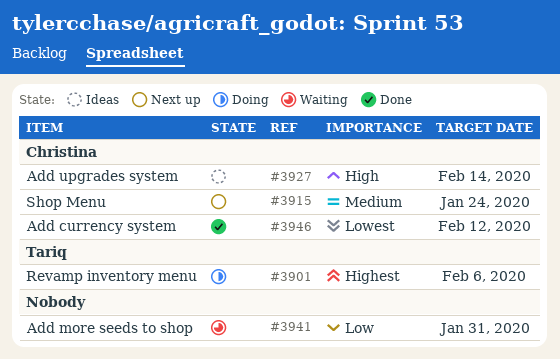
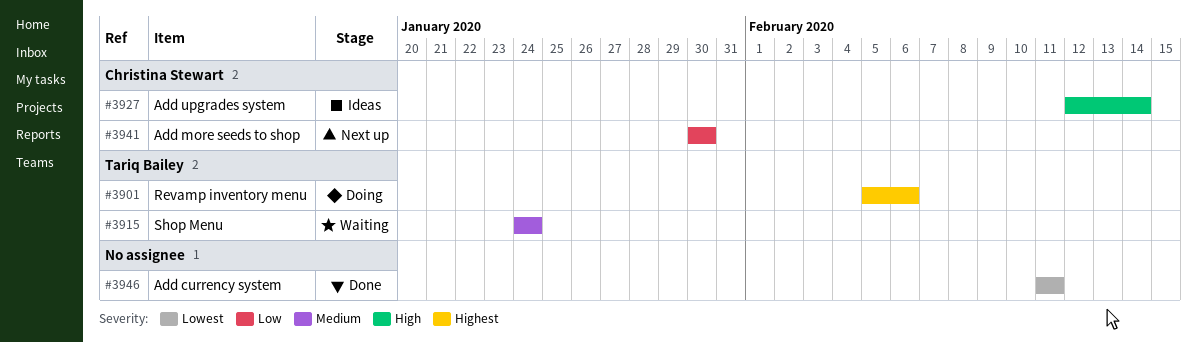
#3915, status: Next up -> Waiting
#3915, owner: Christina Stewart -> Tariq Bailey
#3941, status: Waiting -> Next up
#3941, owner: none -> Christina Stewart
#3941, due: Jan 31 -> Jan 30
#3946, owner: Christina Stewart -> none
#3946, due: Feb 12 -> Feb 11

